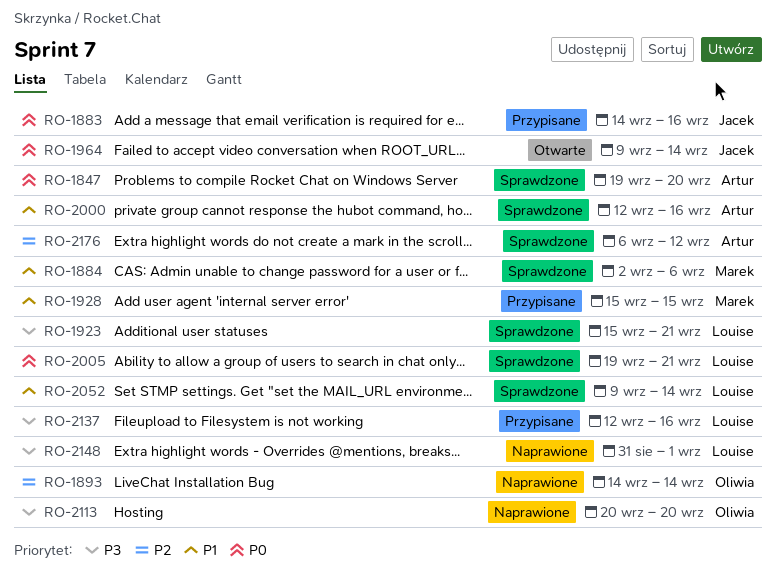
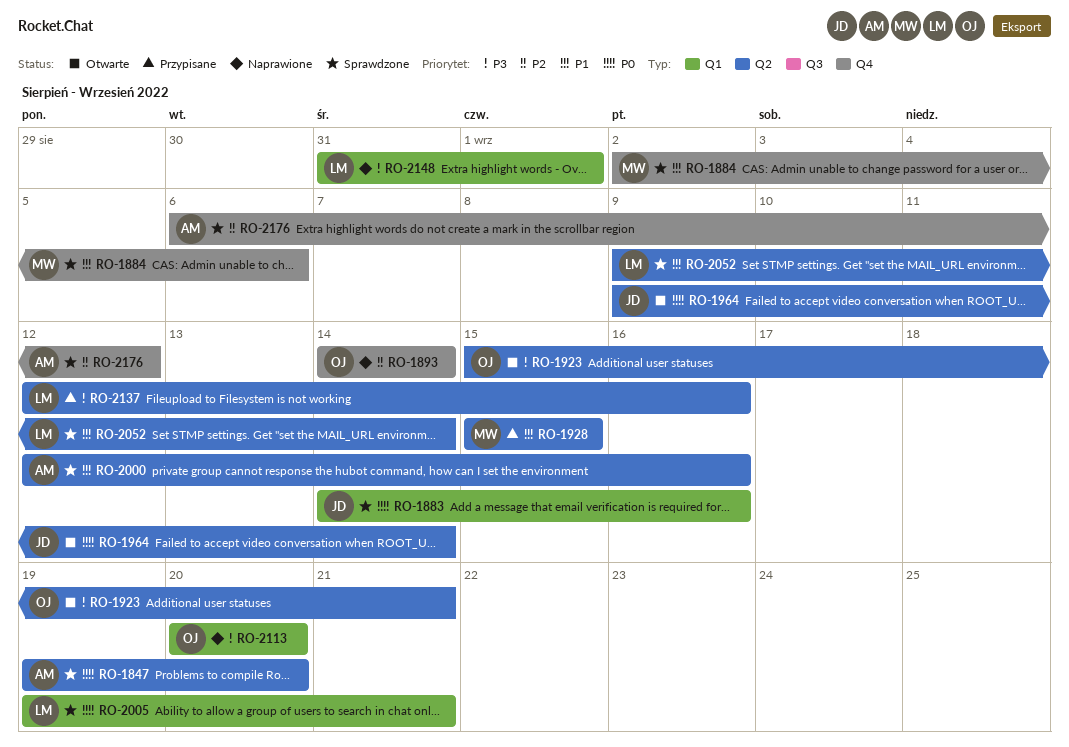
RO-1883, status: Przypisane -> Sprawdzone
RO-1923, status: Sprawdzone -> Otwarte
RO-1923, owner: Louise -> Oliwia

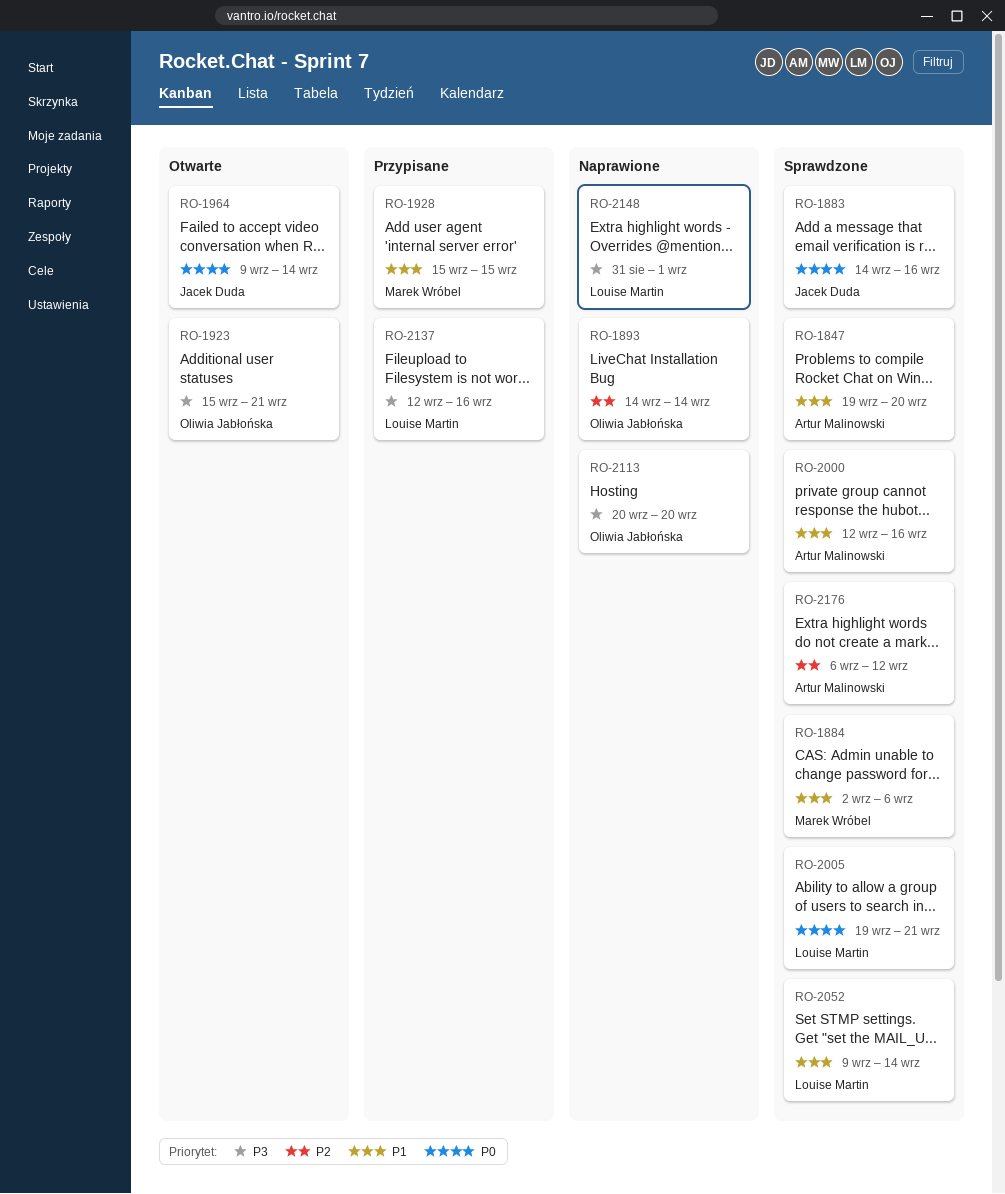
RO-1847, priority: P0 -> P1

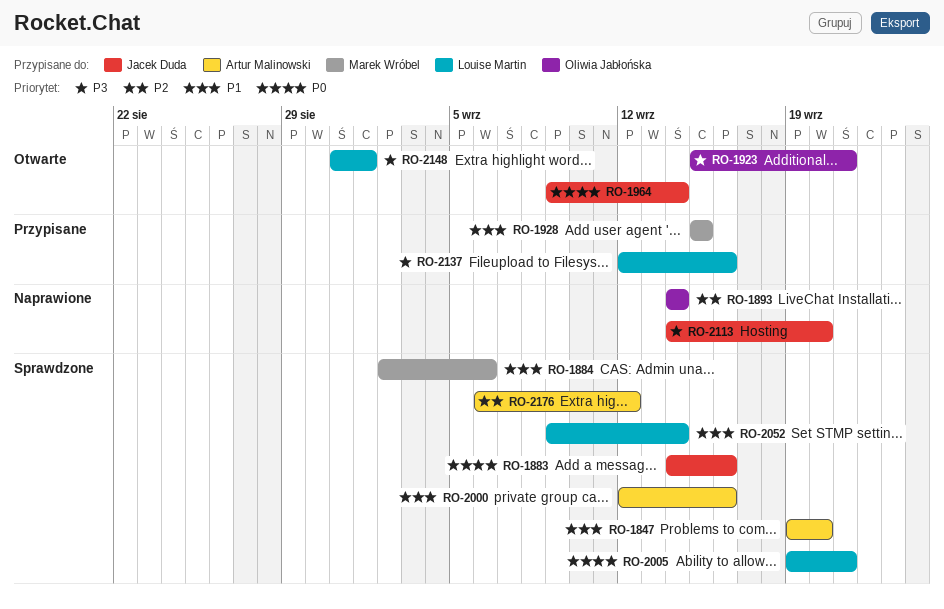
RO-2113, owner: Oliwia Jabłońska -> Jacek Duda
RO-2113, start: Sep 20 -> Sep 14
RO-2148, status: Naprawione -> Otwarte

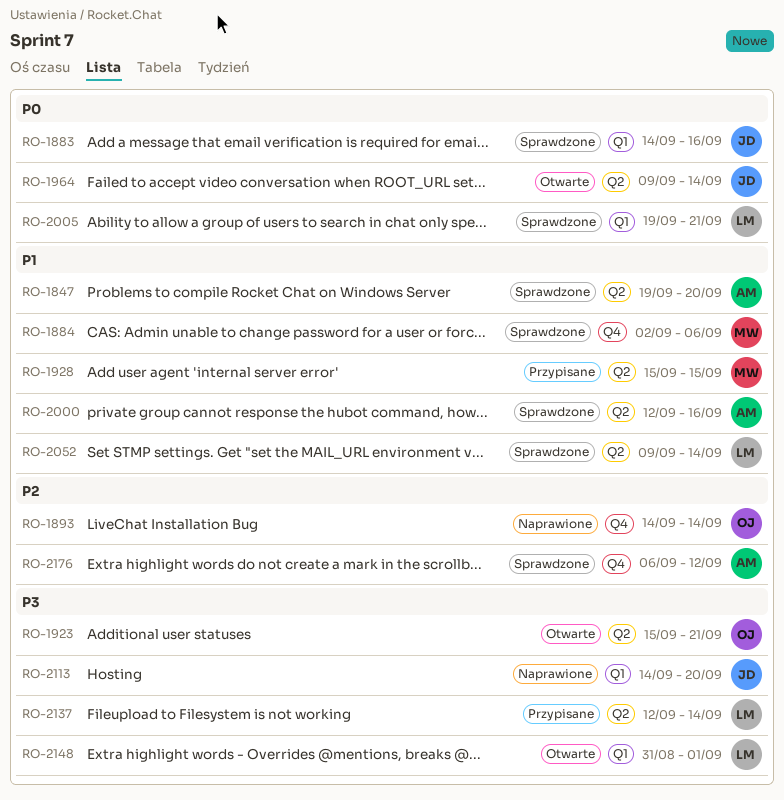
RO-2137, due: Sep 16 -> Sep 14

